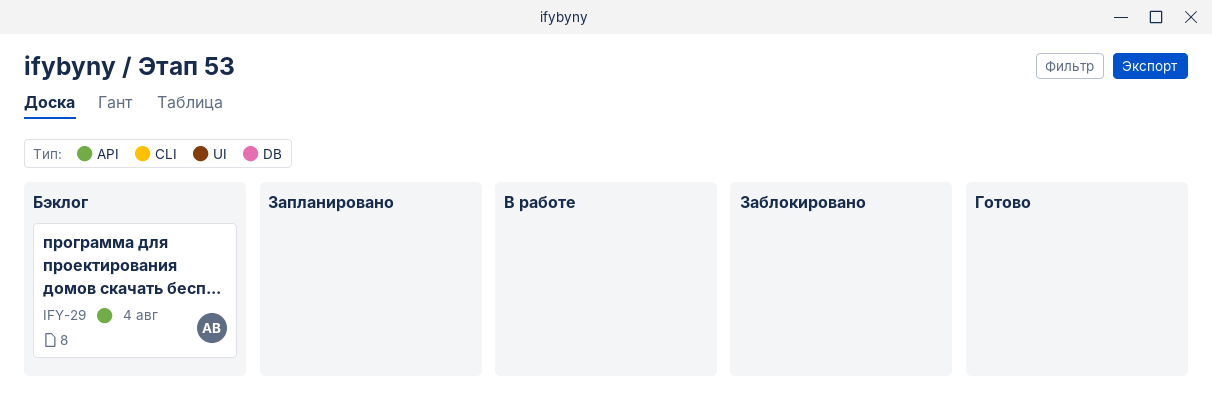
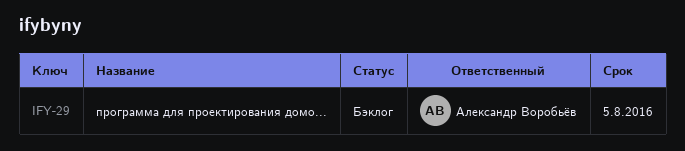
IFY-29, due: Aug 4 -> Aug 5

